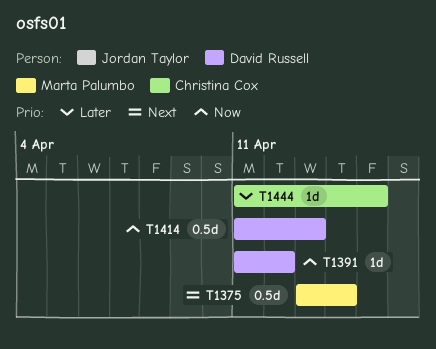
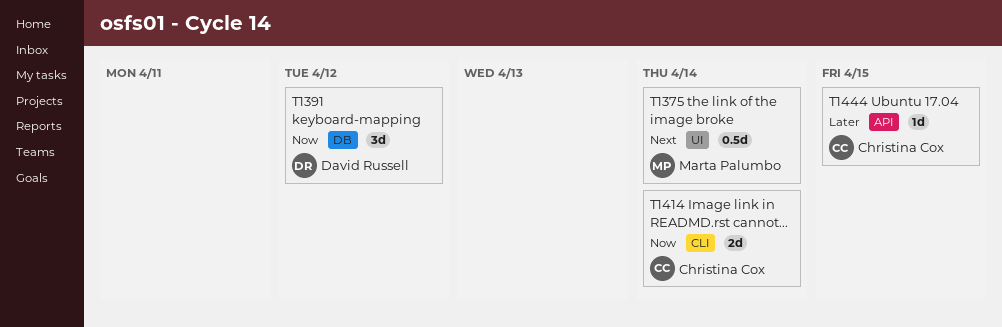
T1391, estimate: 1d -> 3d
T1414, owner: David Russell -> Christina Cox
T1414, estimate: 0.5d -> 2d
T1414, due: Apr 13 -> Apr 14

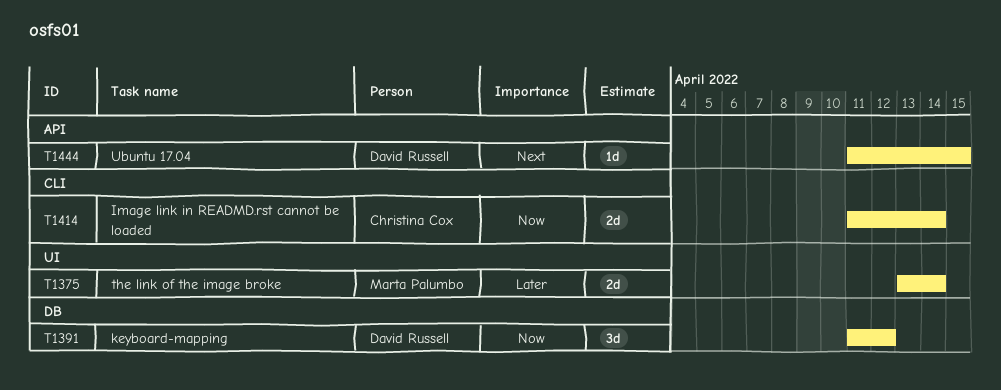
T1375, priority: Next -> Later
T1375, estimate: 0.5d -> 2d
T1444, owner: Christina Cox -> David Russell
T1444, priority: Later -> Next

